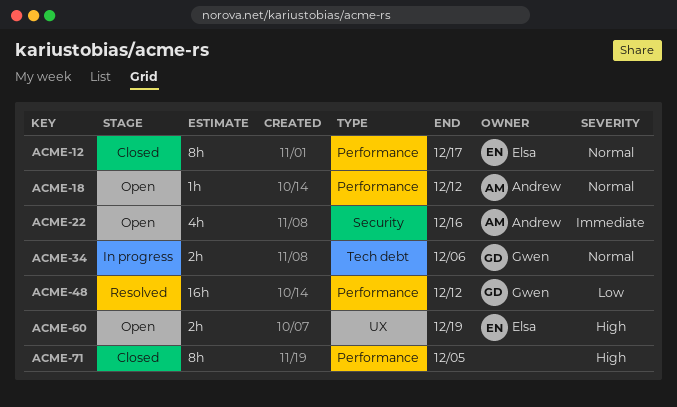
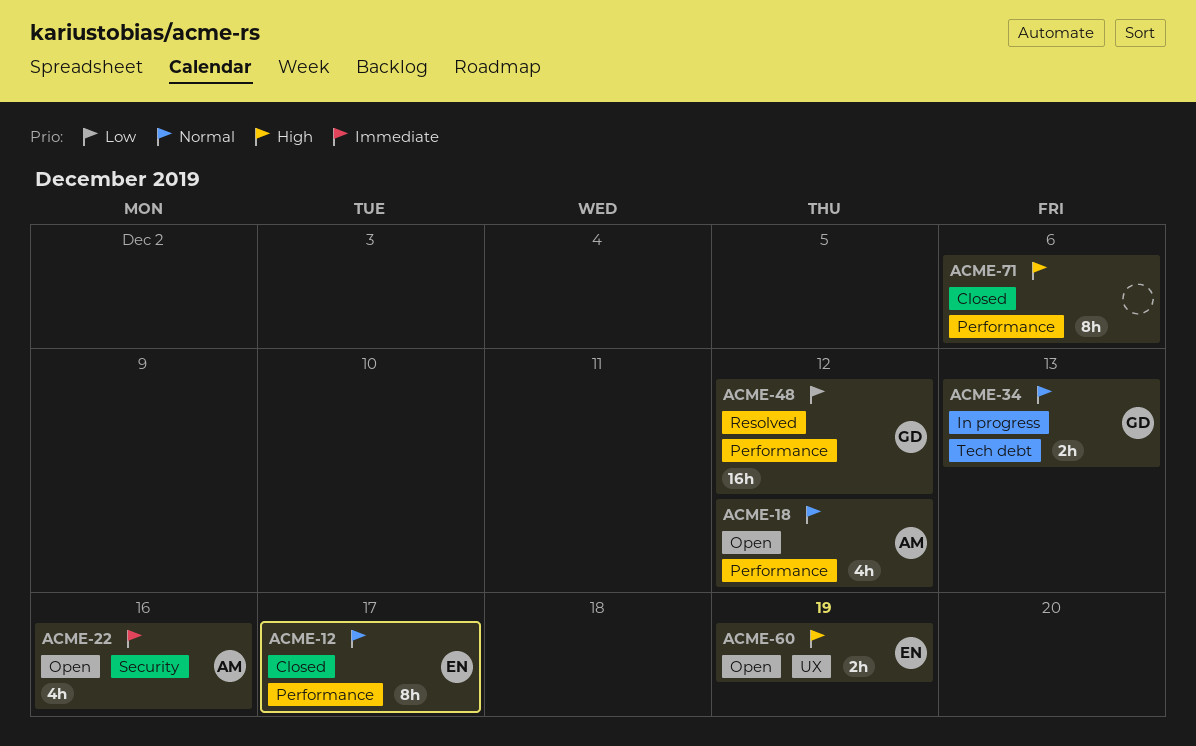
ACME-18, estimate: 1h -> 4h
ACME-34, due: Dec 6 -> Dec 13
ACME-71, due: Dec 5 -> Dec 6

